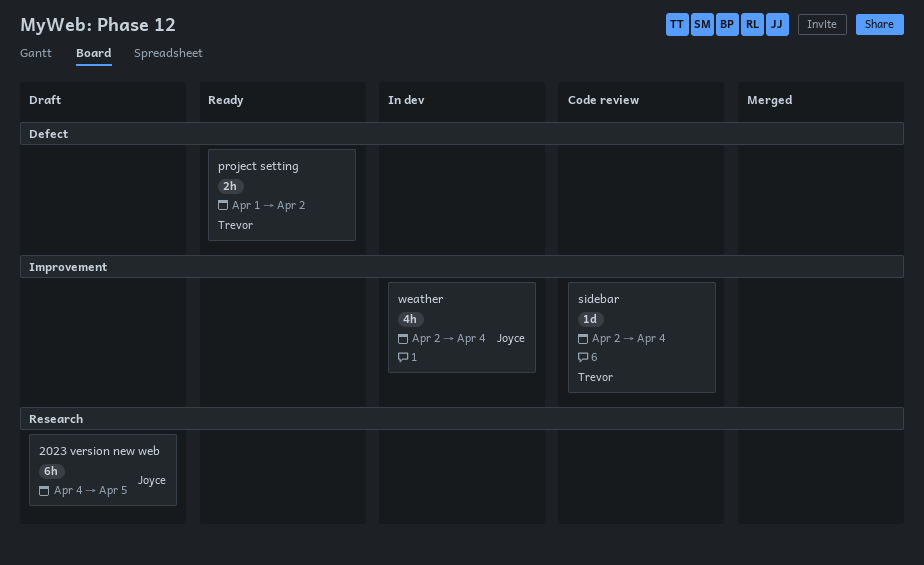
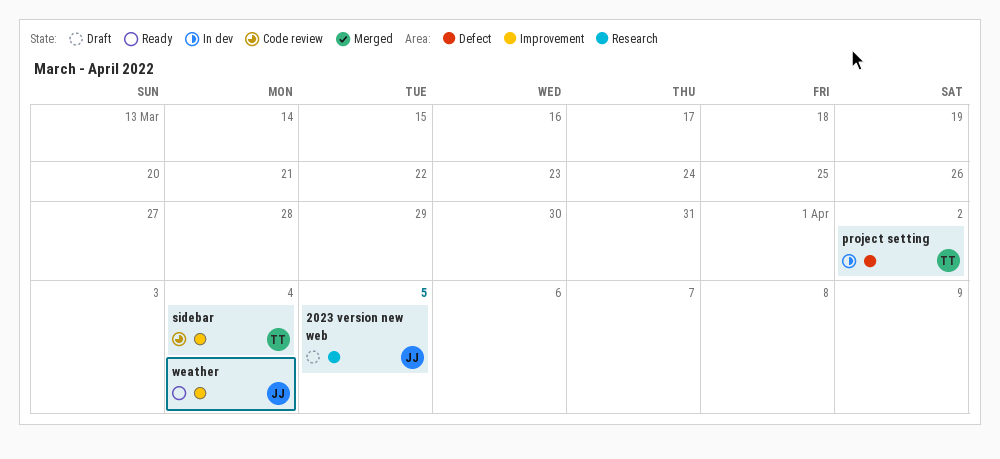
project setting, status: Ready -> In dev
weather, status: In dev -> Ready

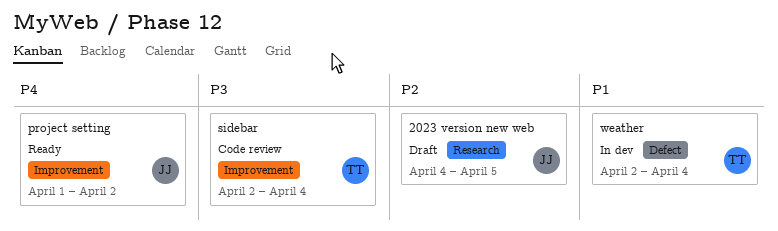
project setting, status: In dev -> Ready
project setting, owner: TT -> JJ
project setting, label: Defect -> Improvement
weather, status: Ready -> In dev
weather, owner: JJ -> TT
weather, label: Improvement -> Defect

